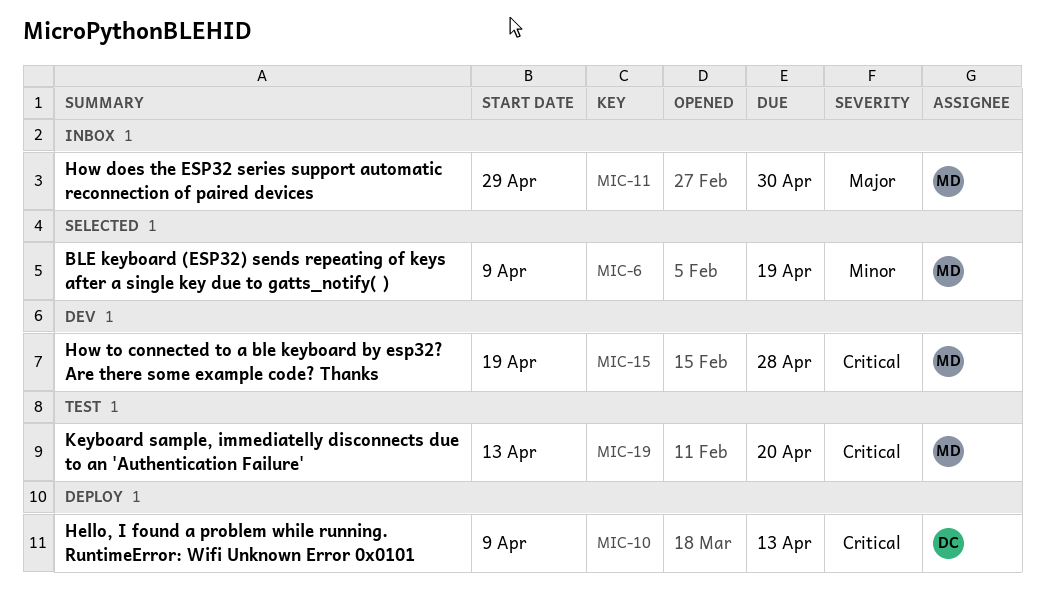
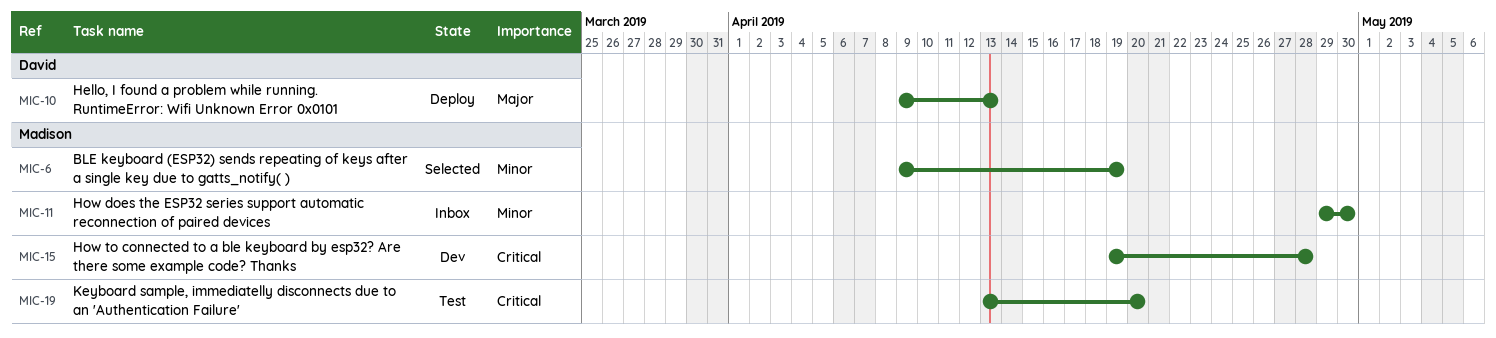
MIC-10, priority: Critical -> Major
MIC-11, priority: Major -> Minor

